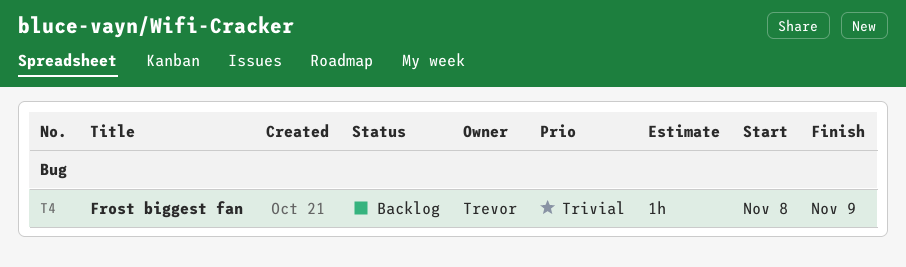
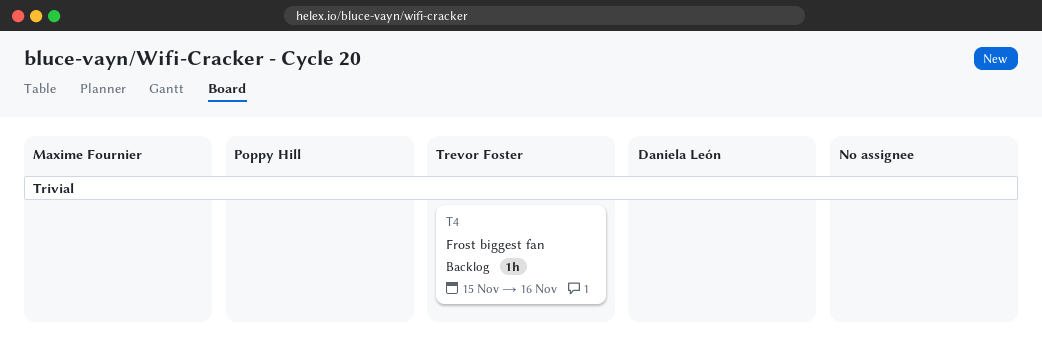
T4, start: Nov 8 -> Nov 15
T4, due: Nov 9 -> Nov 16

